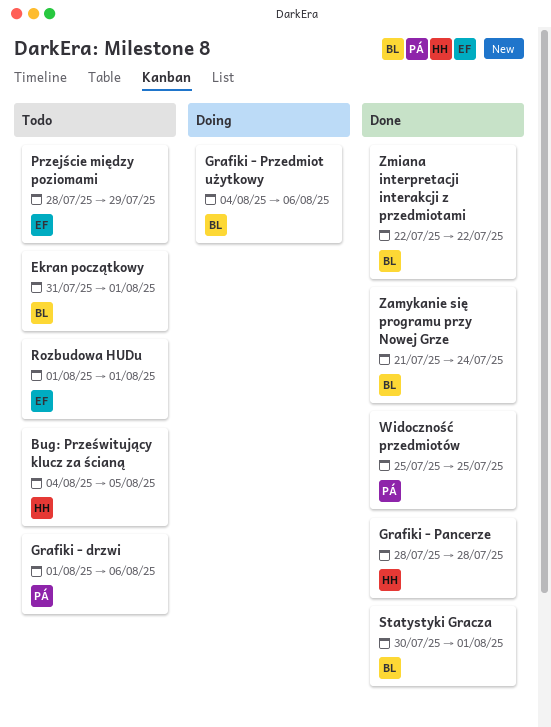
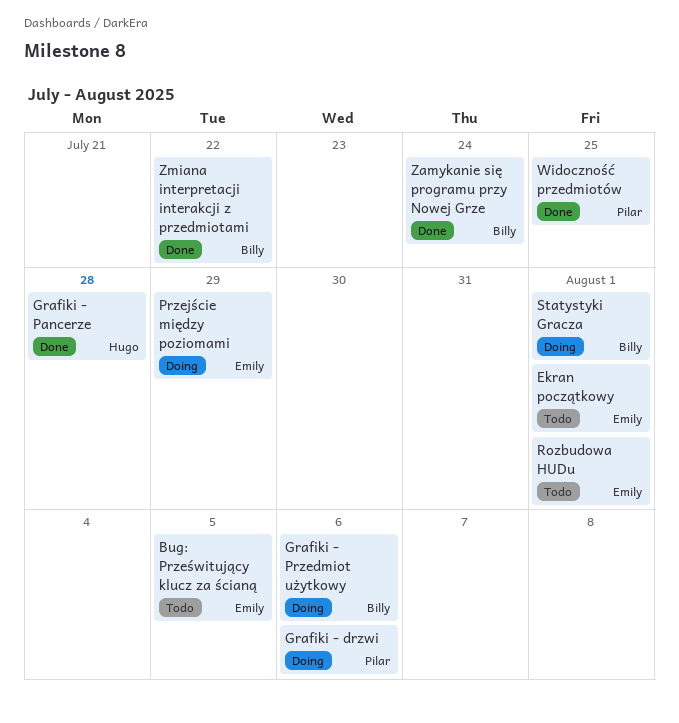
Bug: Prześwitujący klucz za ścianą, owner: Hugo -> Emily
Ekran początkowy, owner: Billy -> Emily
Grafiki - drzwi, status: Todo -> Doing
Przejście między poziomami, status: Todo -> Doing
Statystyki Gracza, status: Done -> Doing

